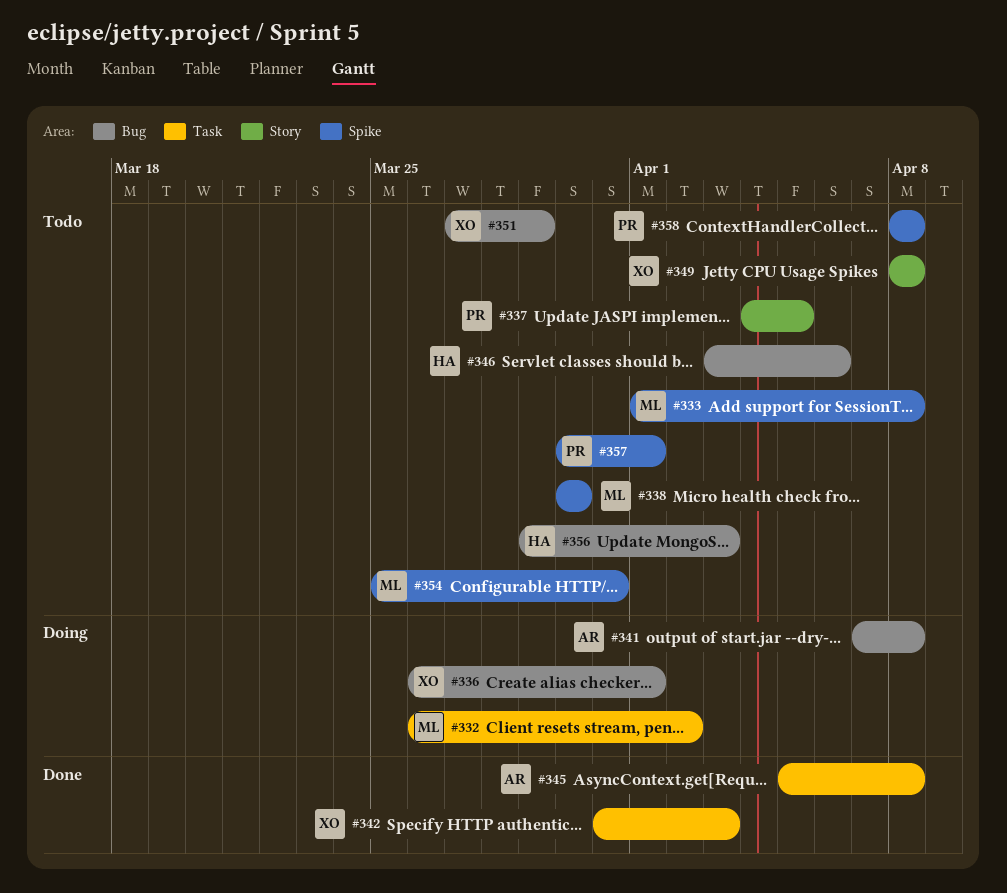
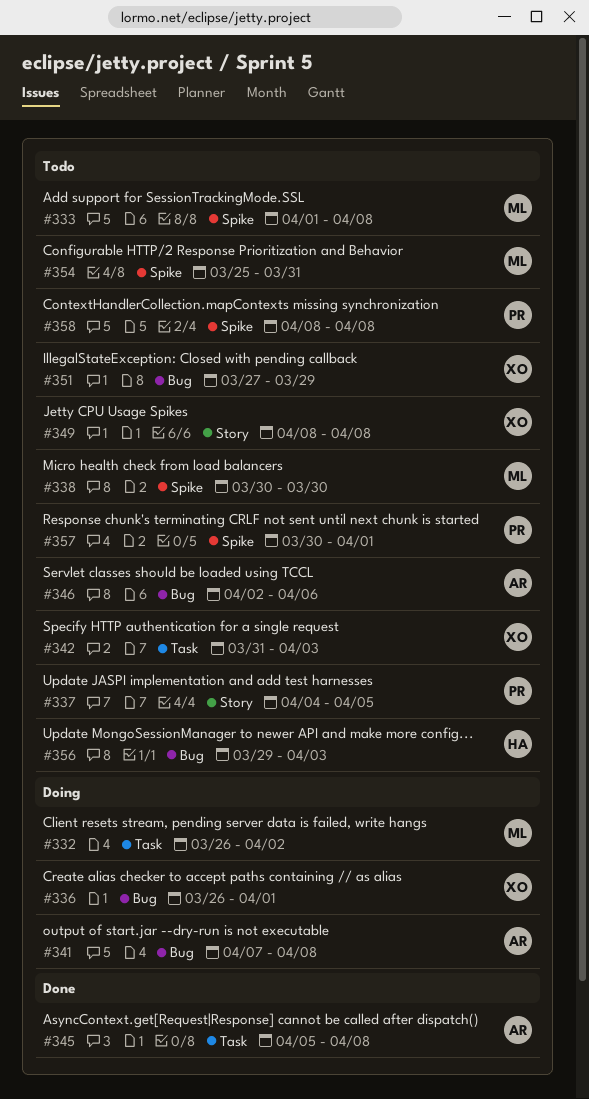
#342, status: Done -> Todo
#346, owner: HA -> AR
#346, start: Apr 3 -> Apr 2

